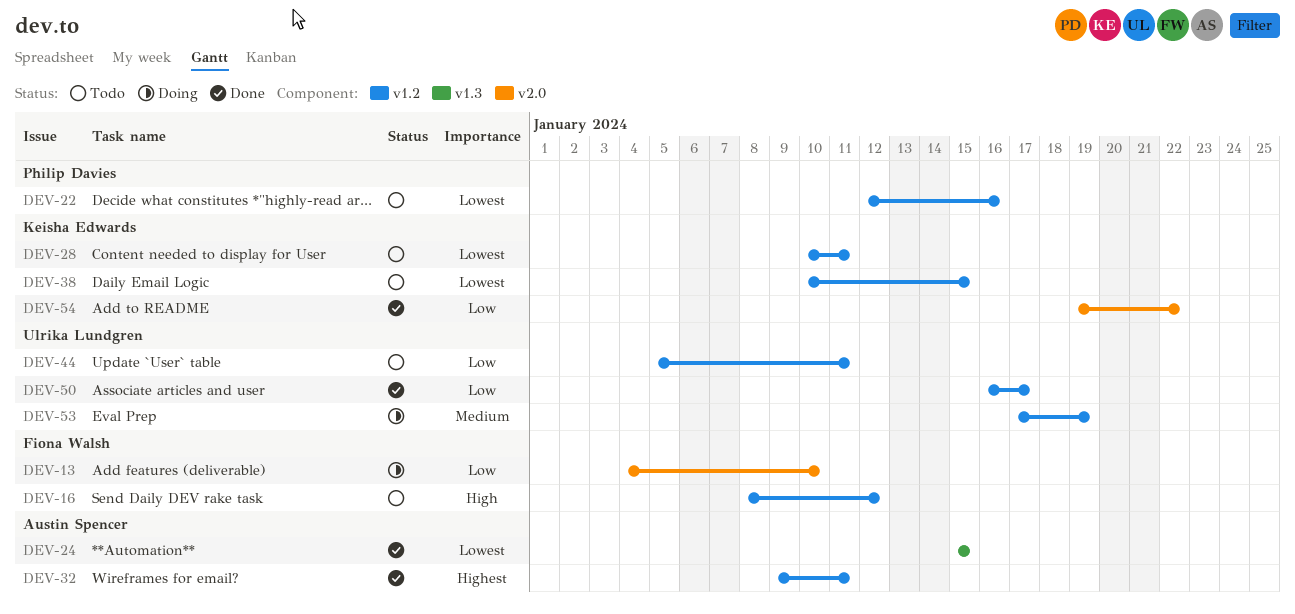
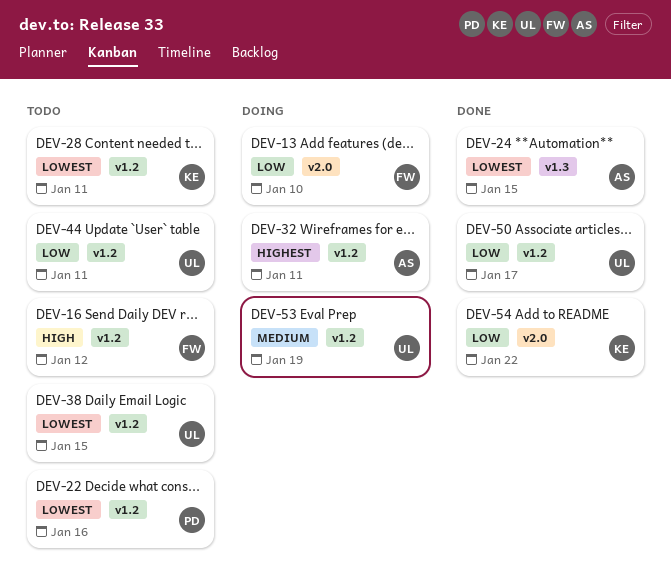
DEV-32, status: Done -> Doing
DEV-38, owner: Keisha Edwards -> Ulrika Lundgren

